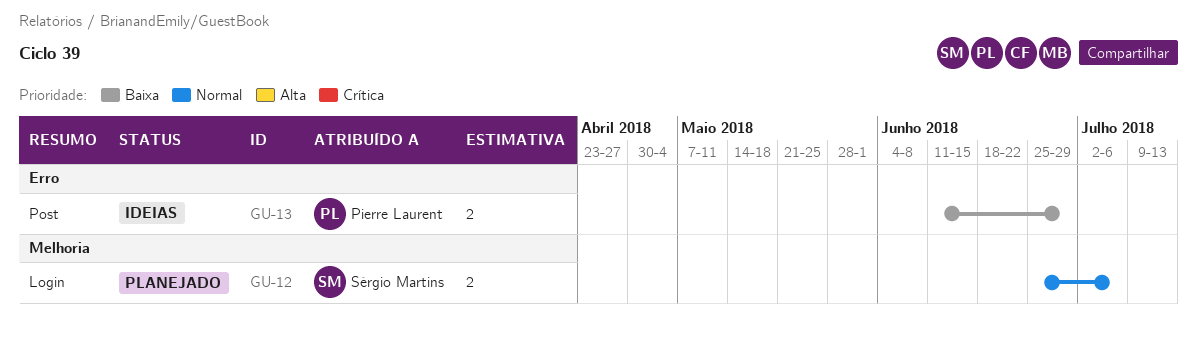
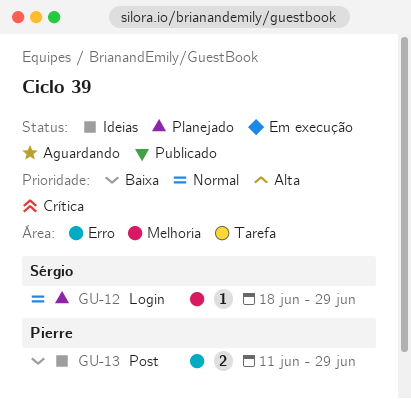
GU-12, estimate: 2 -> 1
GU-12, start: Jun 25 -> Jun 18
GU-12, due: Jul 6 -> Jun 29

